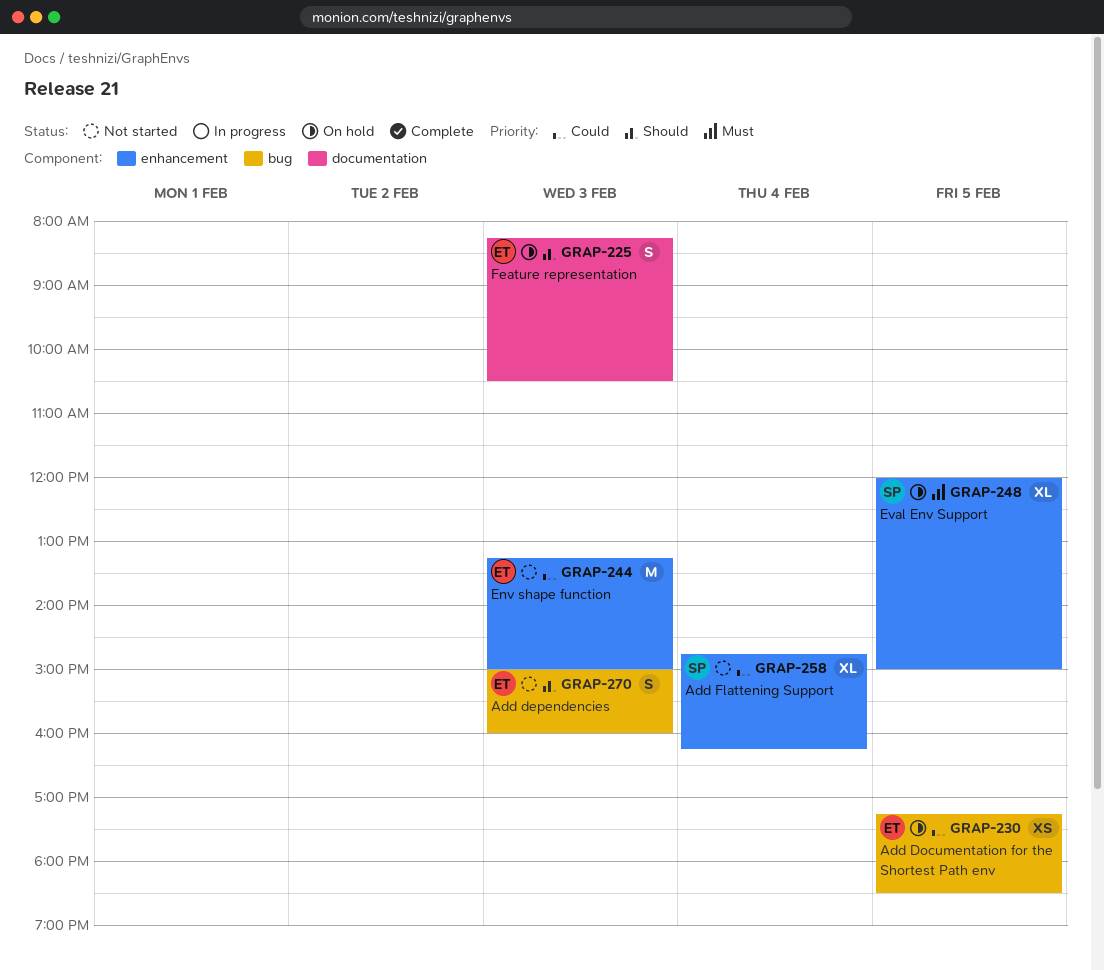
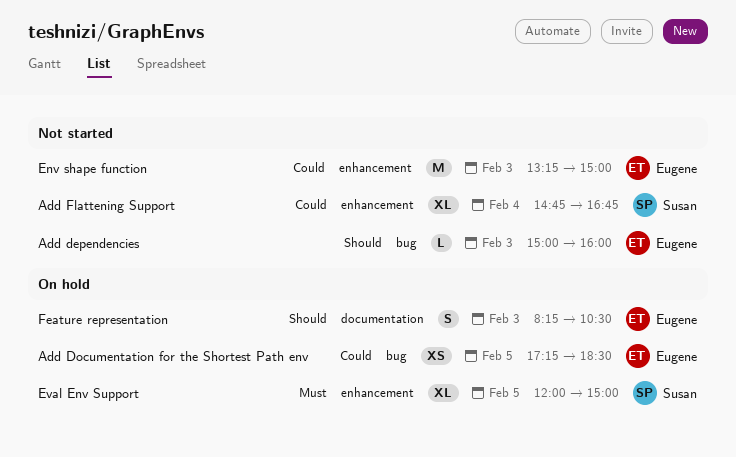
Add dependencies, estimate: S -> L
Add Flattening Support, ends: 16:15 -> 16:45

